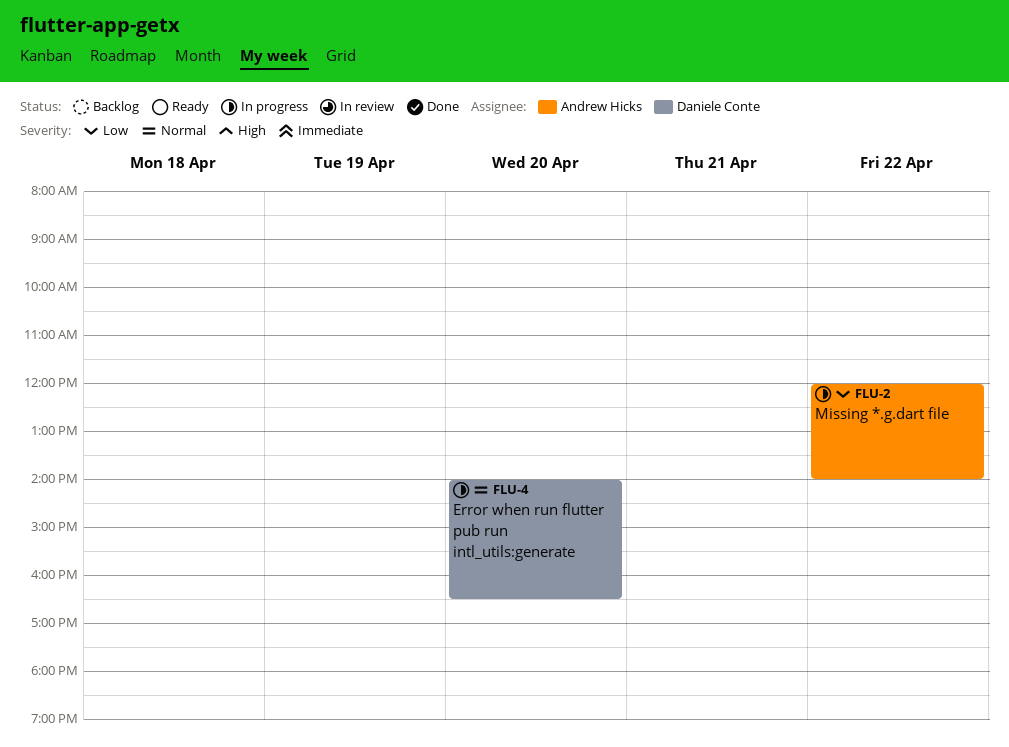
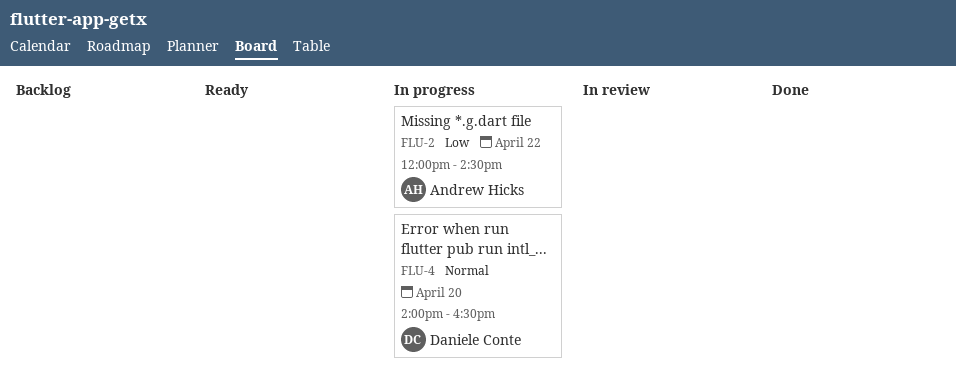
FLU-2, ends: 14:00 -> 14:30

